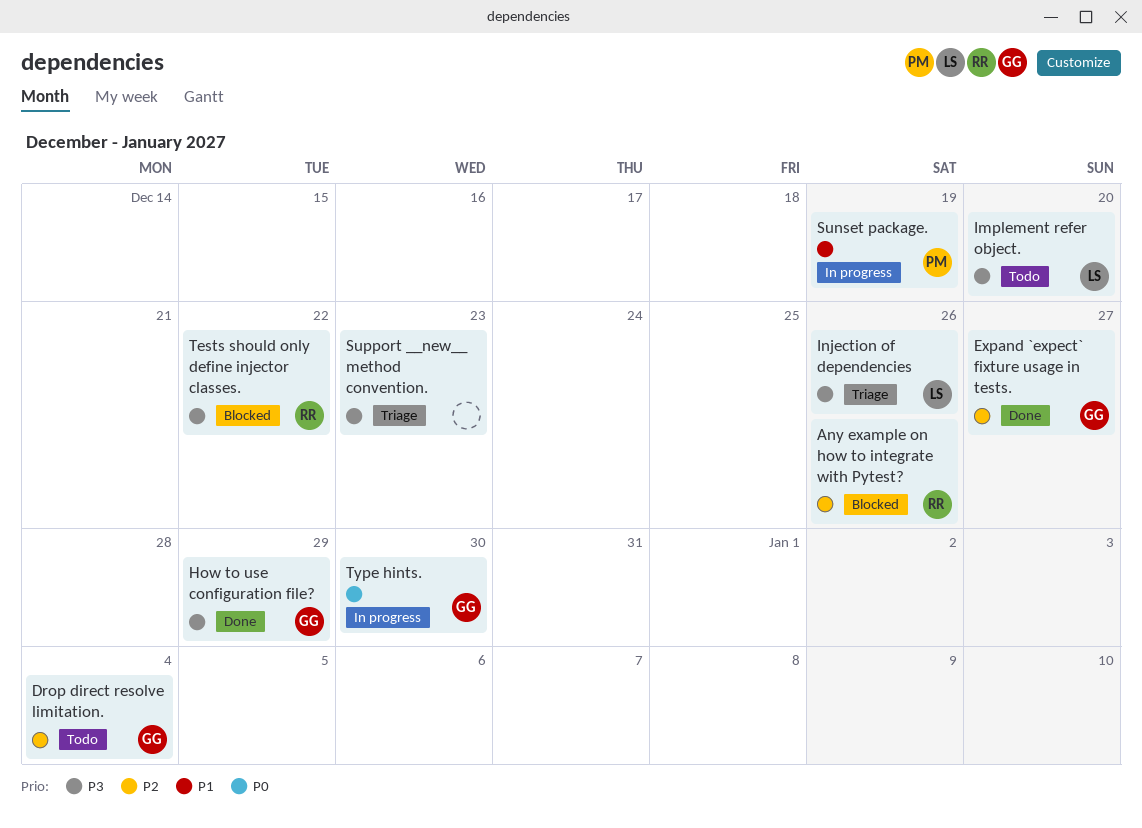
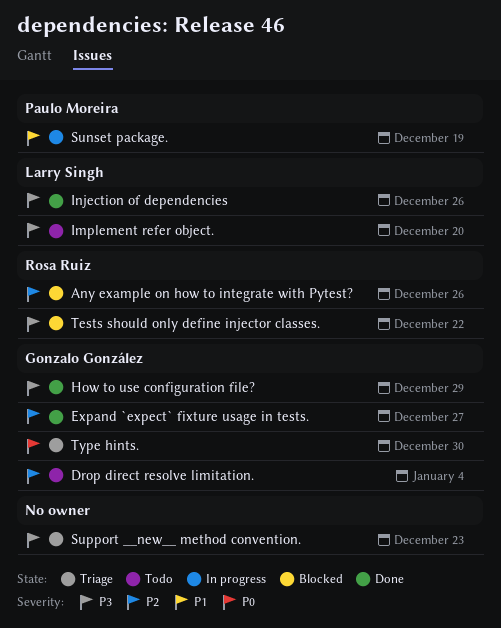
Injection of dependencies, status: Triage -> Done
Type hints., status: In progress -> Triage

